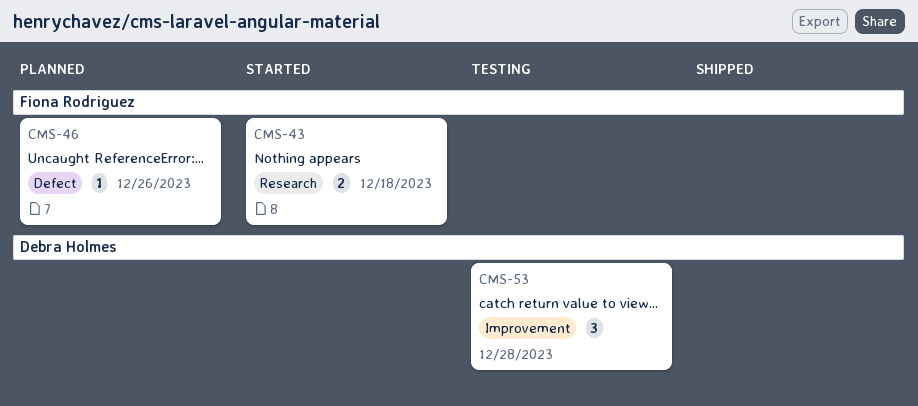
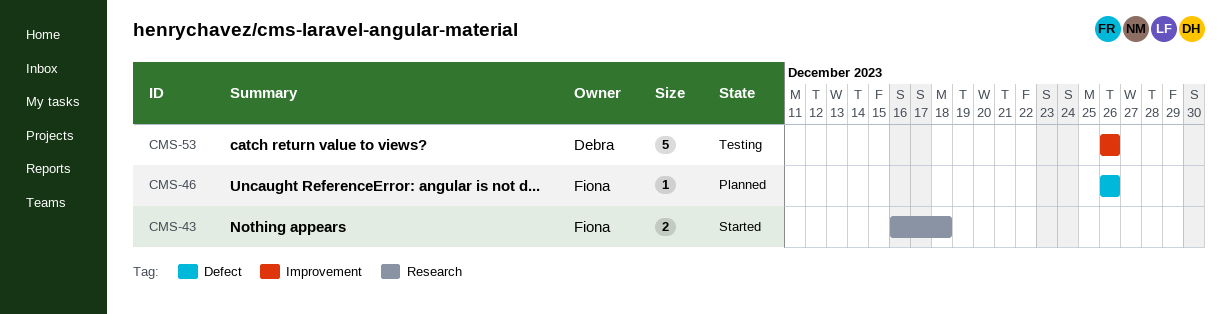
CMS-53, estimate: 3 -> 5
CMS-53, due: Dec 28 -> Dec 26

